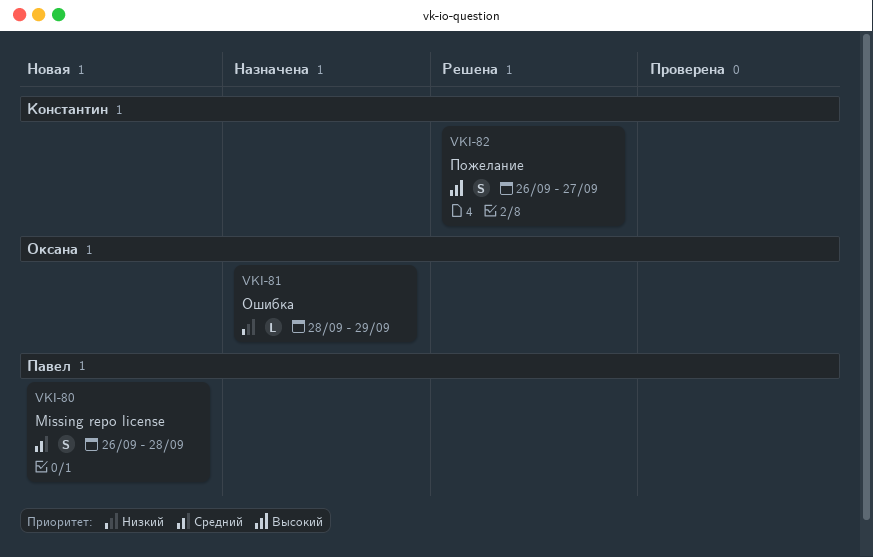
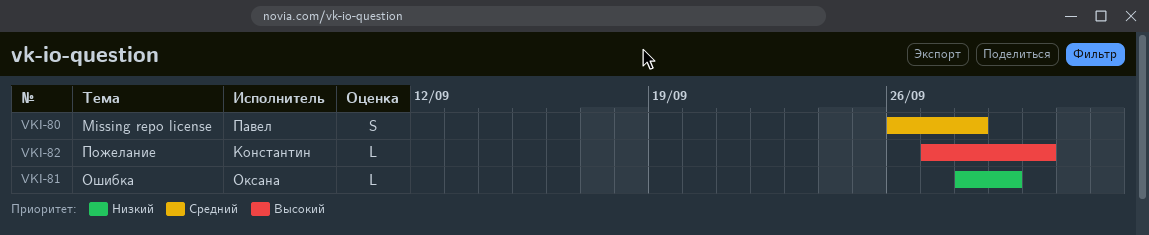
VKI-82, estimate: S -> L
VKI-82, start: Sep 26 -> Sep 27
VKI-82, due: Sep 27 -> Sep 30

